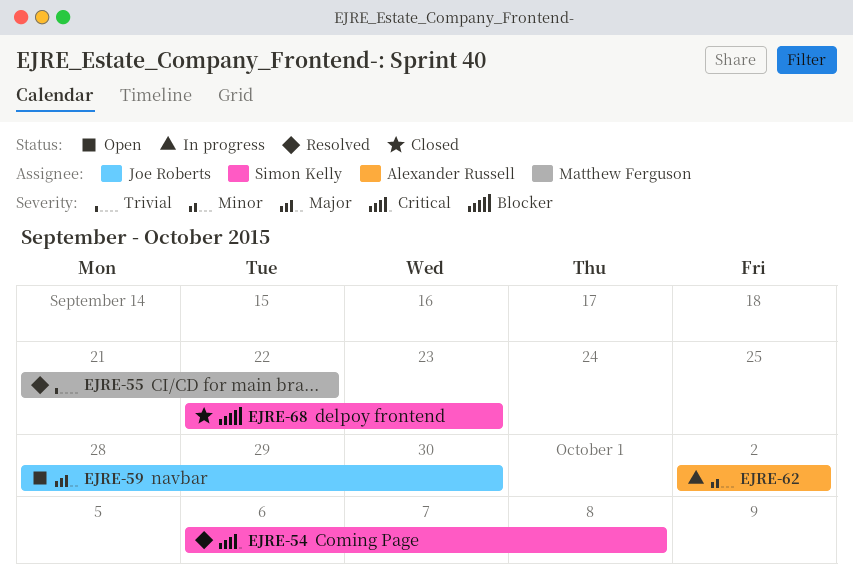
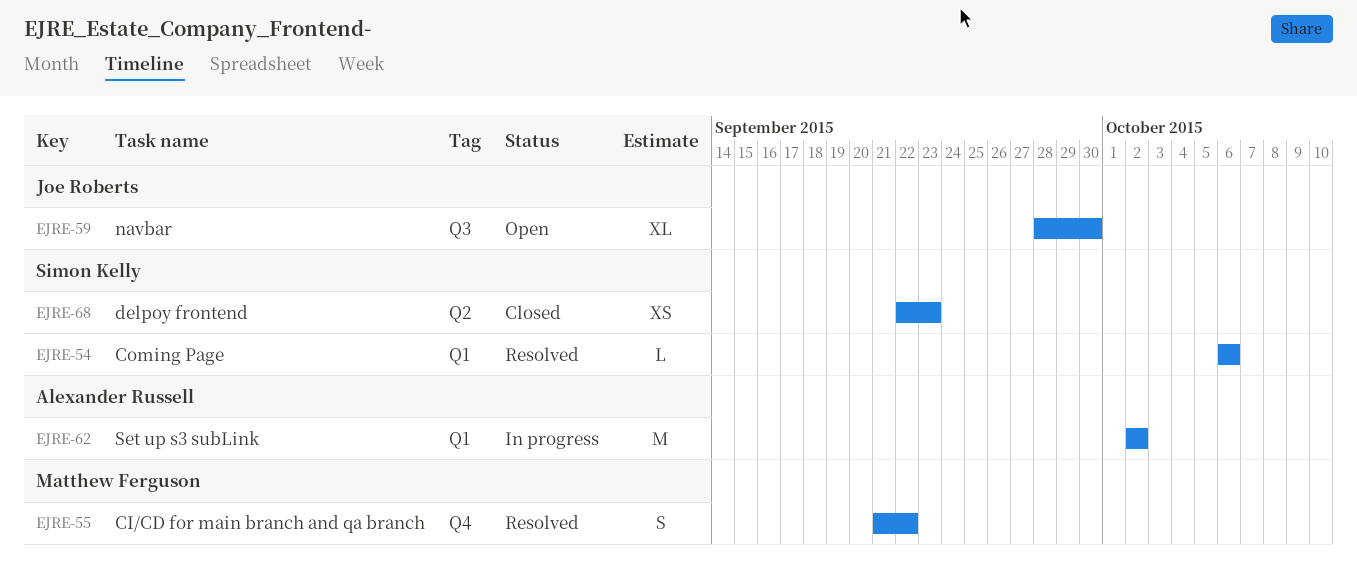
EJRE-54, due: Oct 8 -> Oct 6

